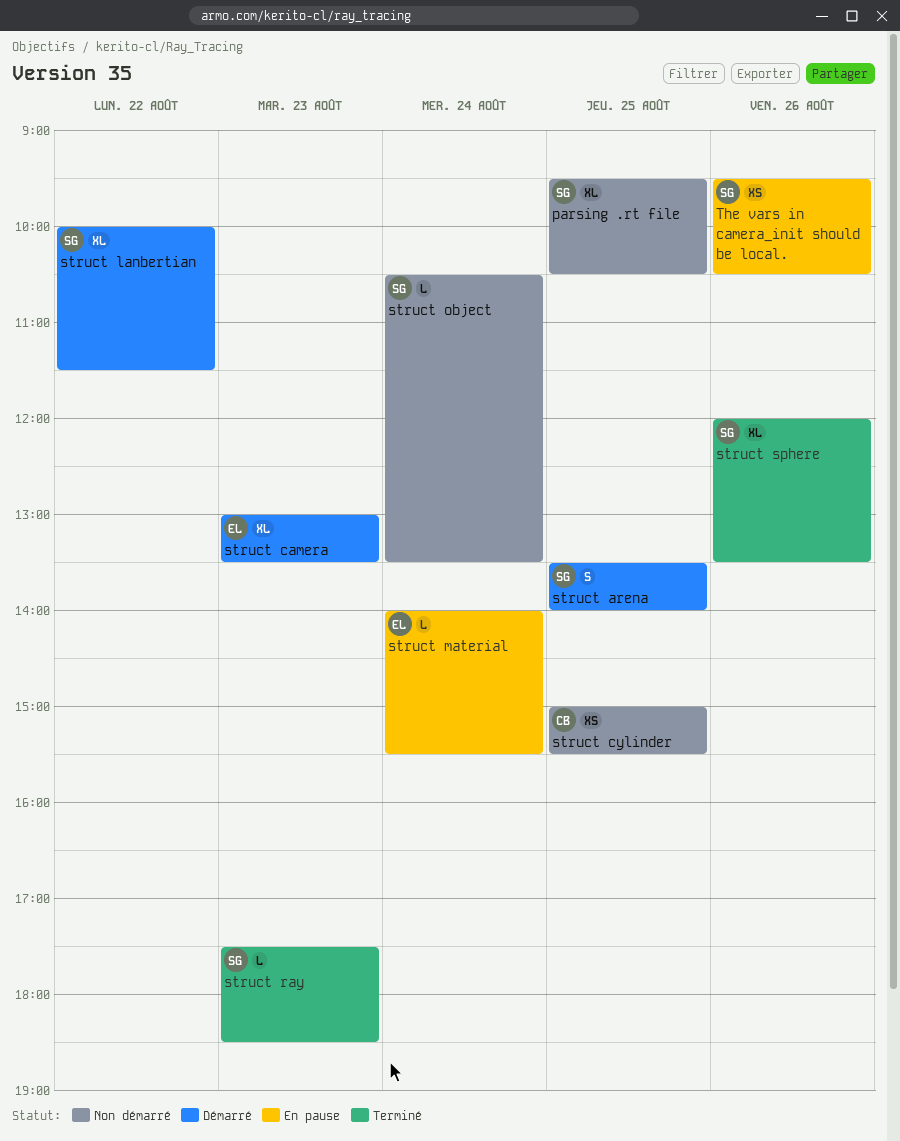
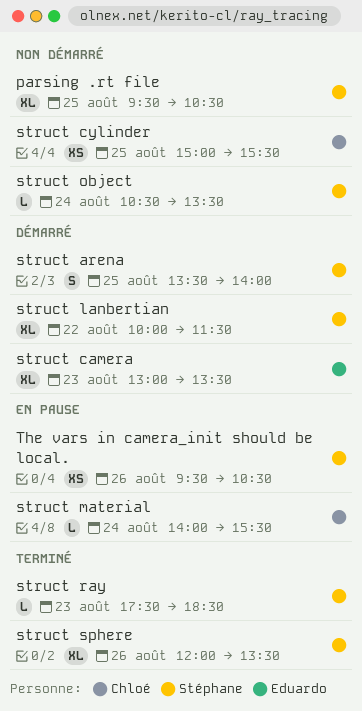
struct material, owner: Eduardo -> Chloé

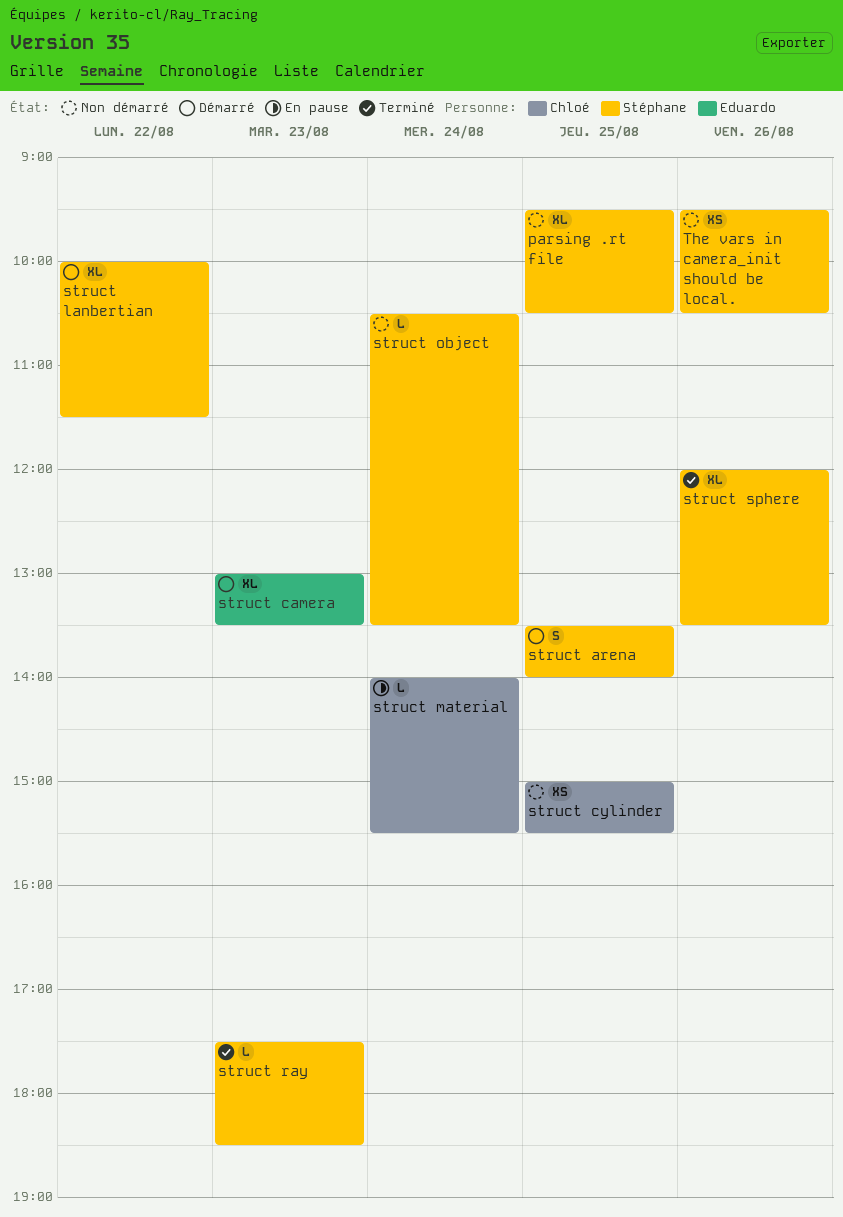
The vars in camera_init should be local., status: En pause -> Non démarré

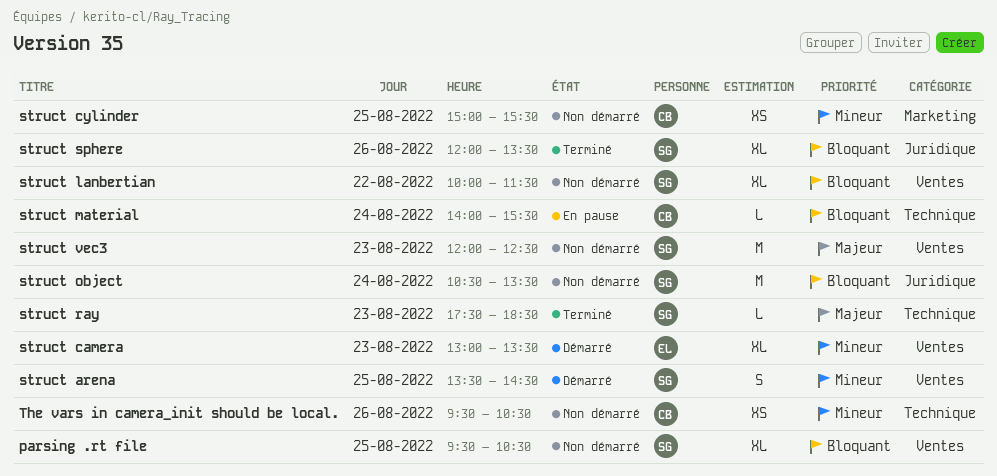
struct arena, ends: 14:00 -> 14:30
struct lanbertian, status: Démarré -> Non démarré
struct object, estimate: L -> M
struct vec3: none -> present
The vars in camera_init should be local., owner: Stéphane -> Chloé

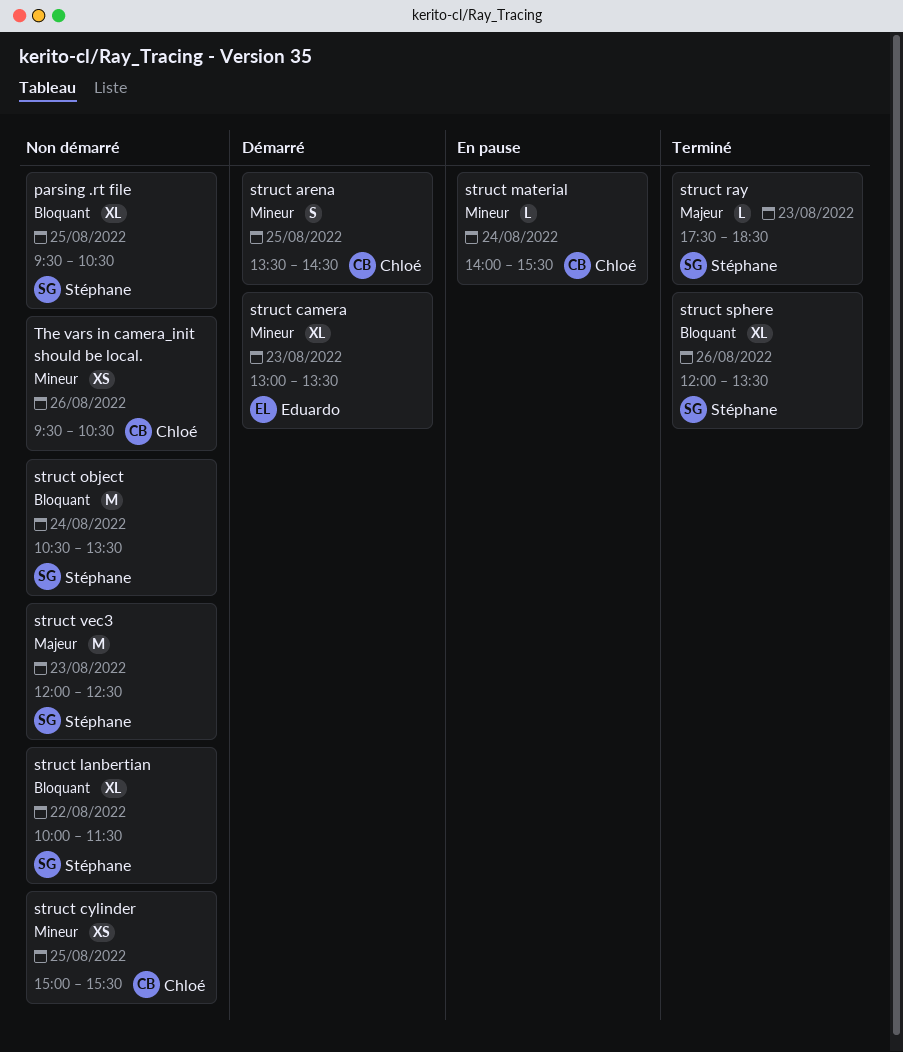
struct arena, owner: Stéphane -> Chloé
struct material, priority: Bloquant -> Mineur

